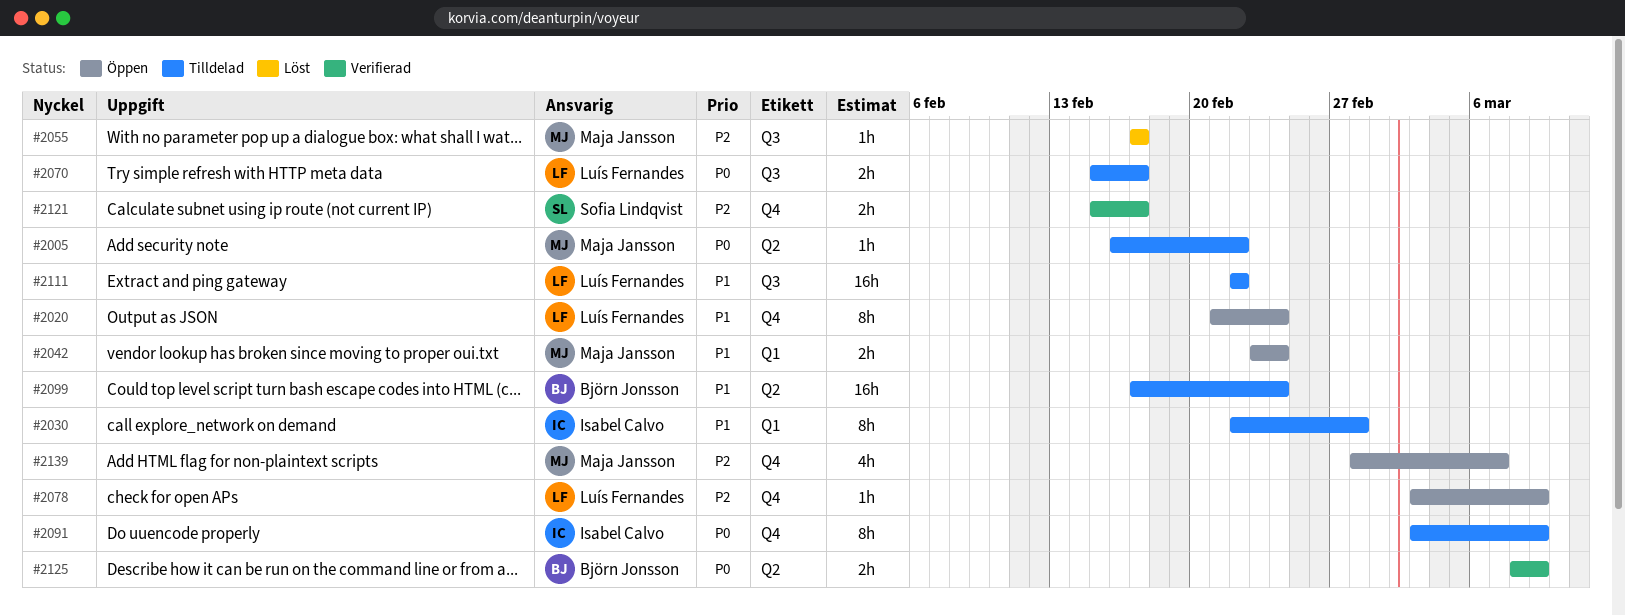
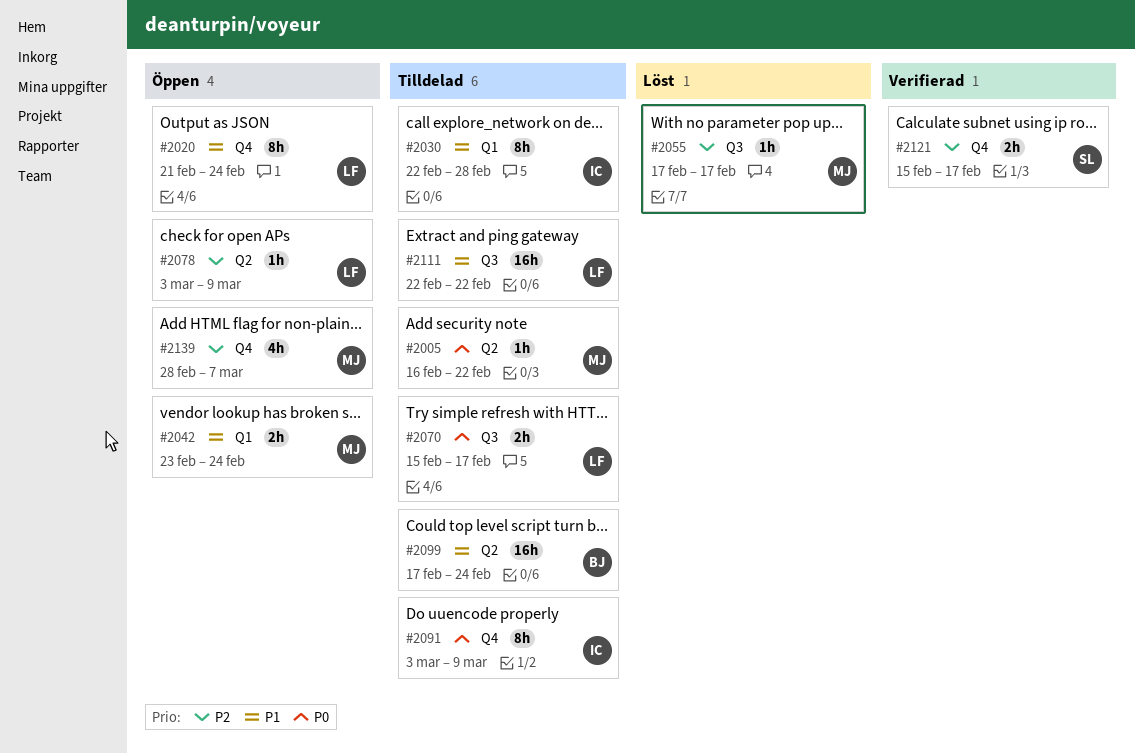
#2078, label: Q4 -> Q2
#2125: present -> none

